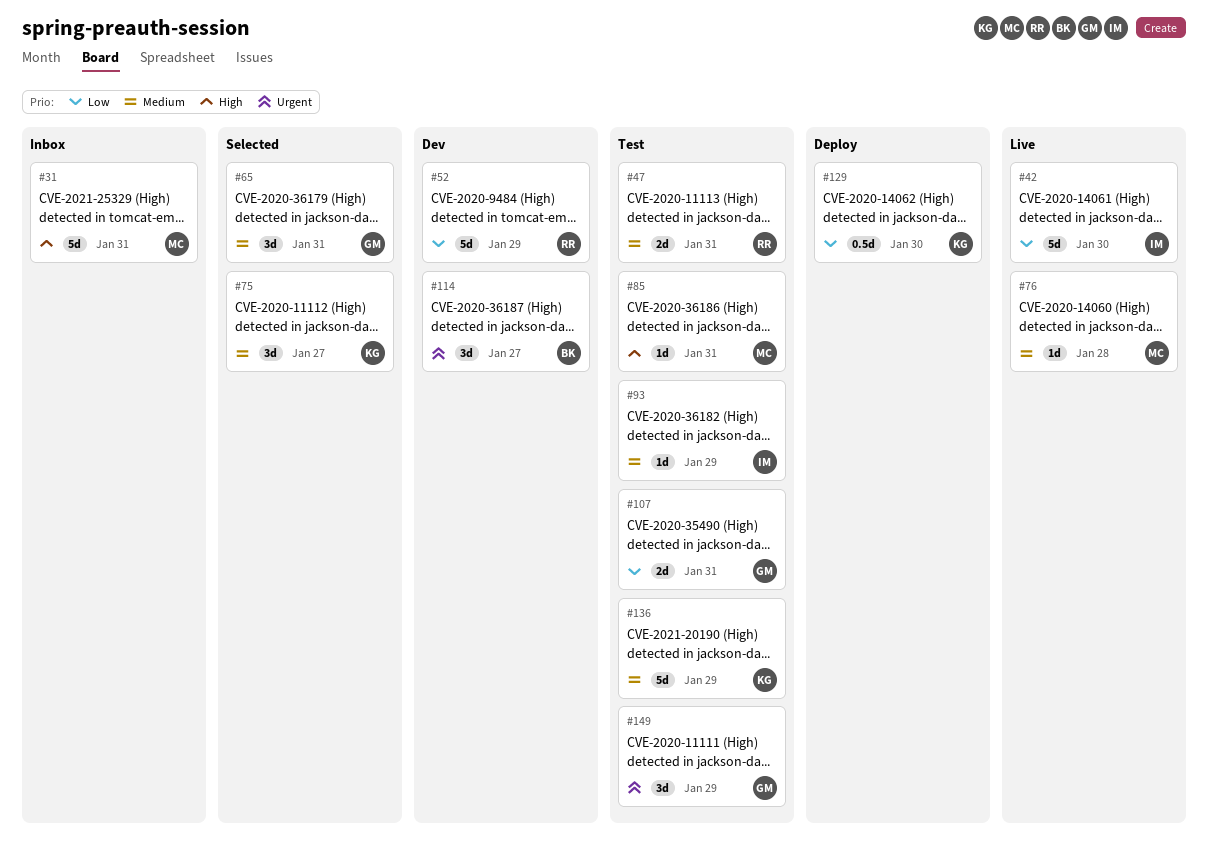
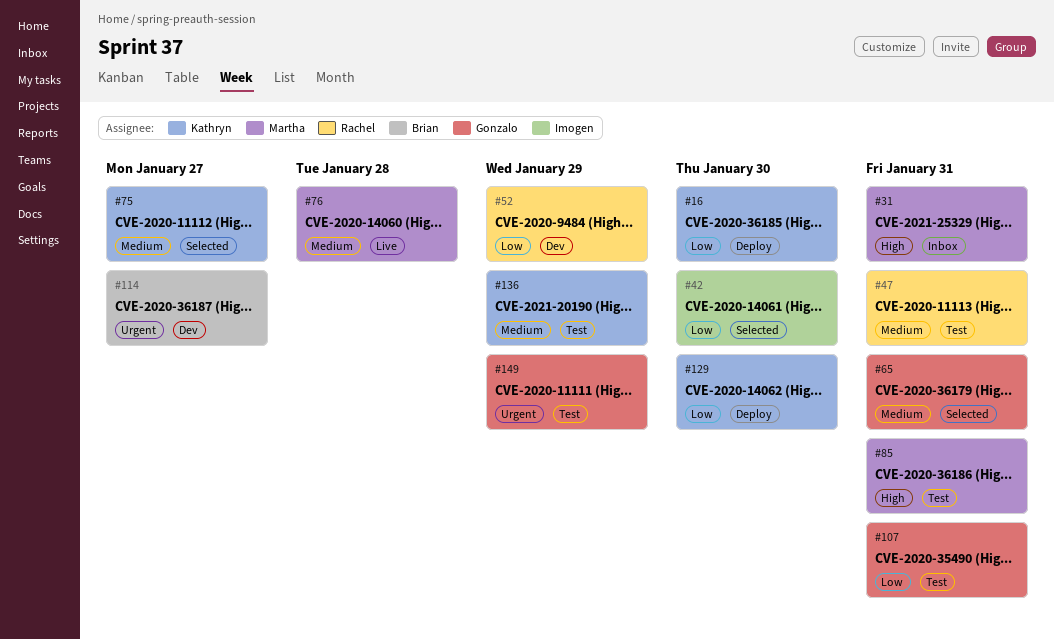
#16: none -> present
#42, status: Live -> Selected
#93: present -> none

